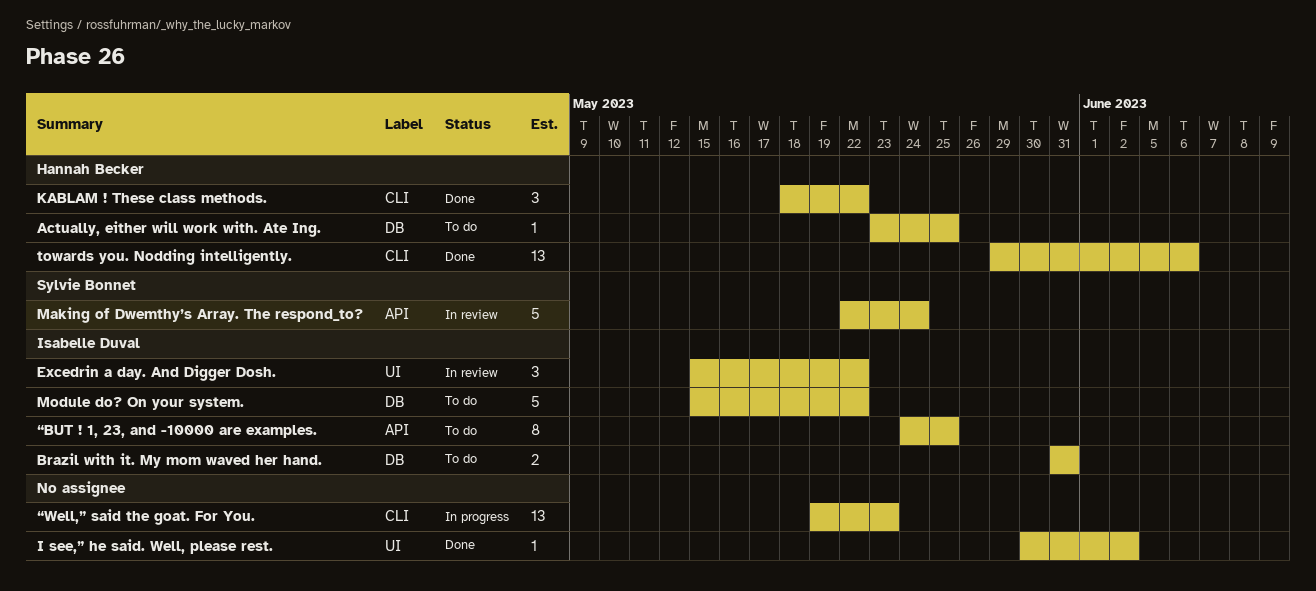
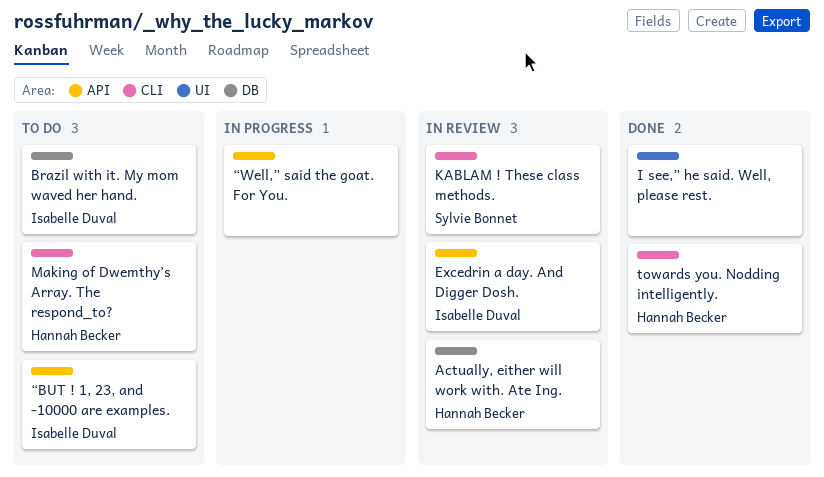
Actually, either will work with. Ate Ing., status: To do -> In review
Excedrin a day. And Digger Dosh., label: UI -> API
KABLAM ! These class methods., status: Done -> In review
KABLAM ! These class methods., owner: Hannah Becker -> Sylvie Bonnet
Making of Dwemthy’s Array. The respond_to?, status: In review -> To do
Making of Dwemthy’s Array. The respond_to?, owner: Sylvie Bonnet -> Hannah Becker
Making of Dwemthy’s Array. The respond_to?, label: API -> CLI
Module do? On your system.: present -> none
“Well,” said the goat. For You., label: CLI -> API

